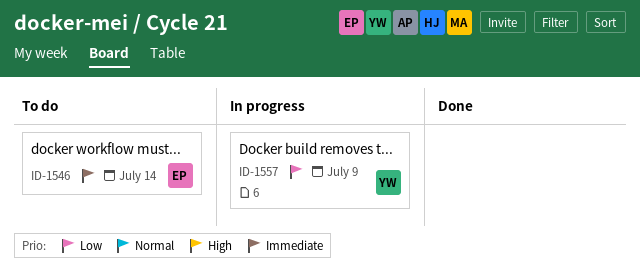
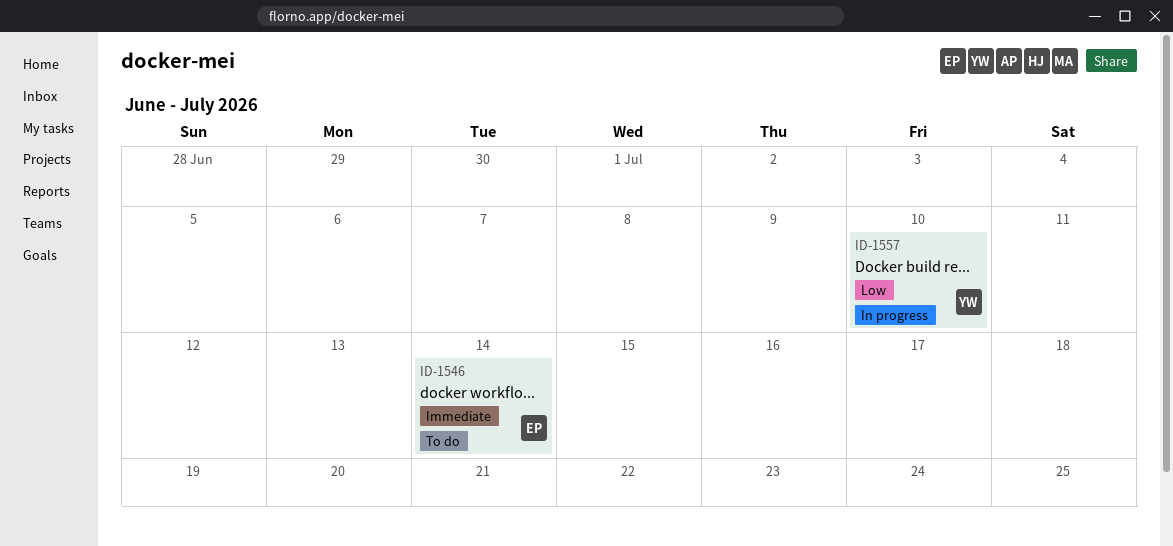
ID-1557, due: Jul 9 -> Jul 10

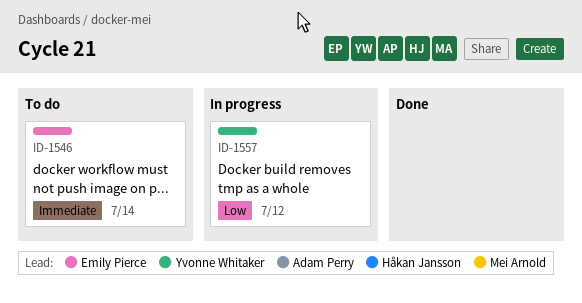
ID-1557, due: Jul 10 -> Jul 12

